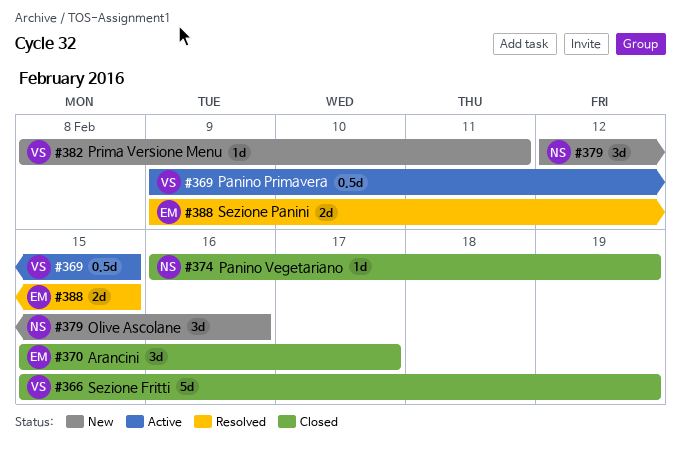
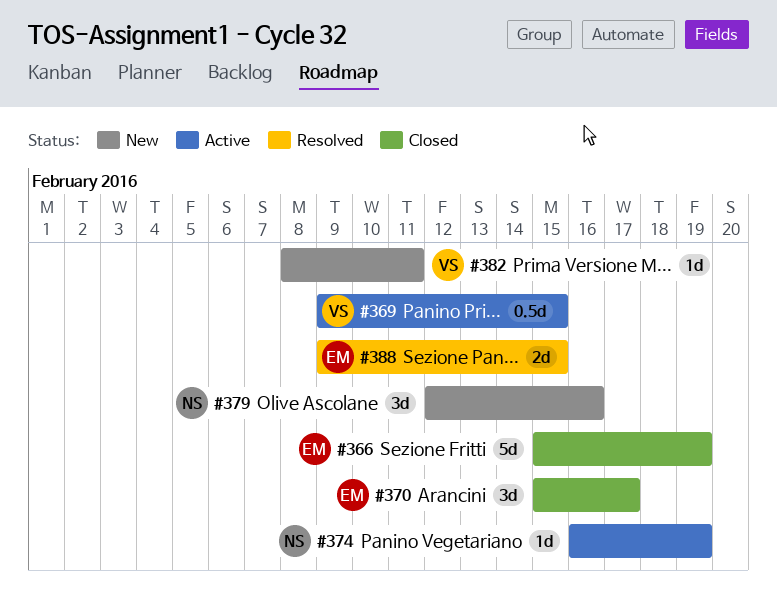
#366, owner: VS -> EM
#374, status: Closed -> Active

